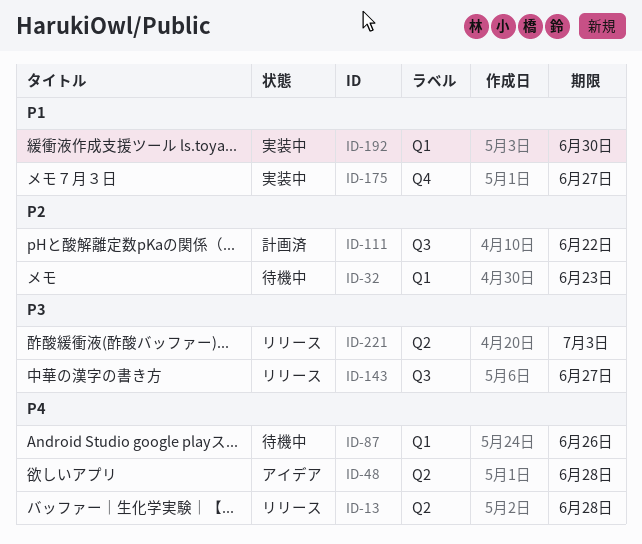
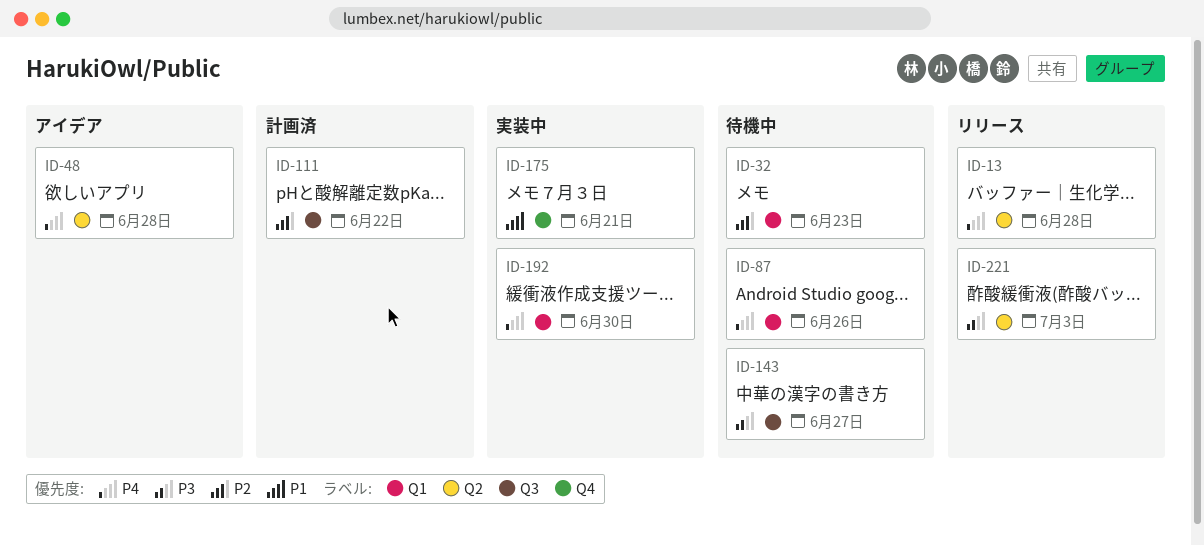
ID-143, status: リリース -> 待機中
ID-175, due: Jun 27 -> Jun 21
ID-192, priority: P1 -> P4

